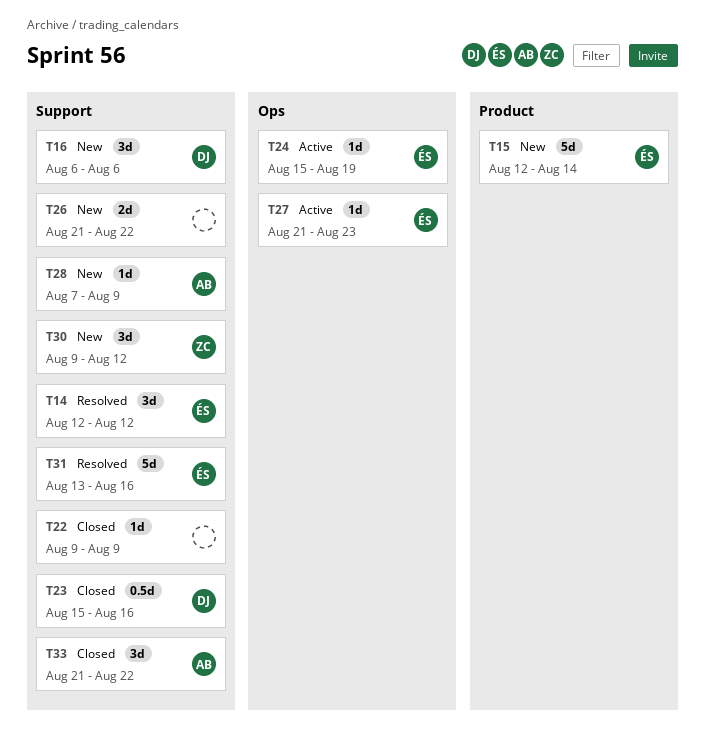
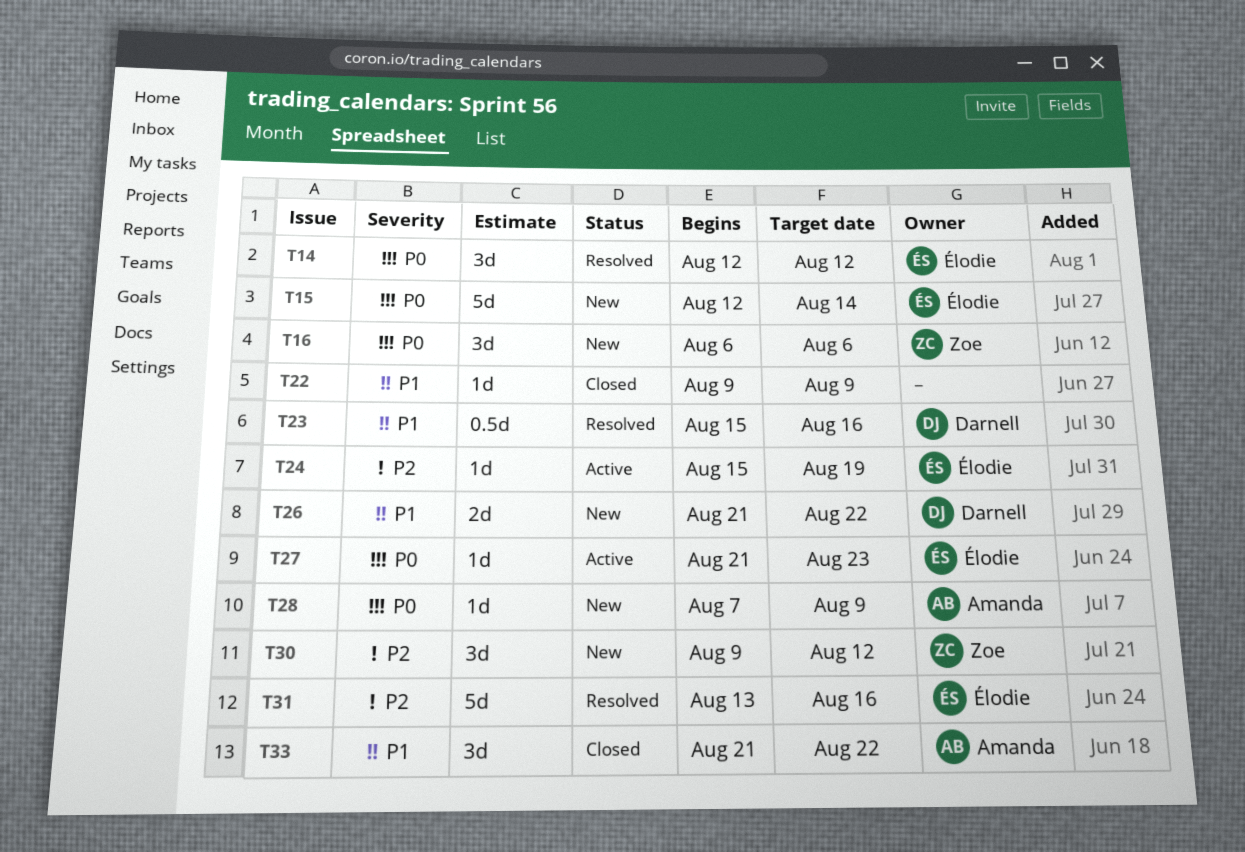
T16, owner: Darnell -> Zoe
T23, status: Closed -> Resolved
T26, owner: none -> Darnell

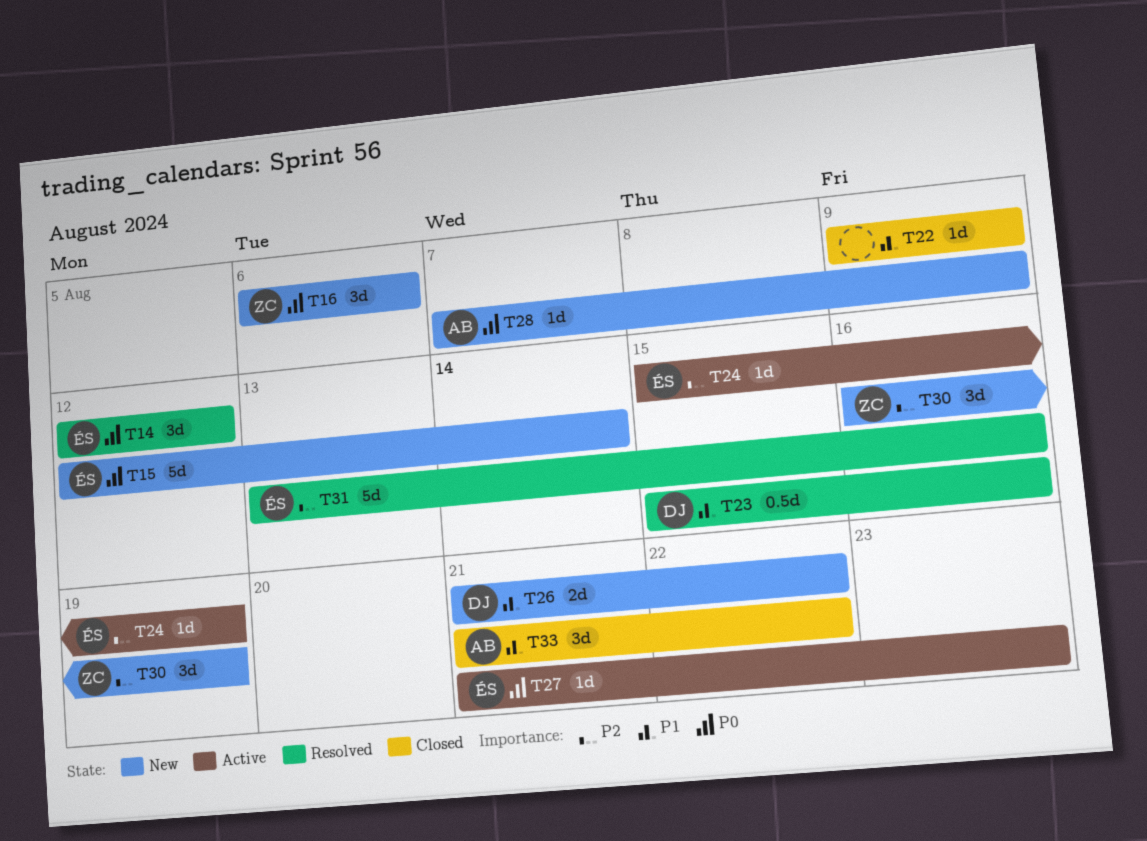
T30, start: Aug 9 -> Aug 16
T30, due: Aug 12 -> Aug 19

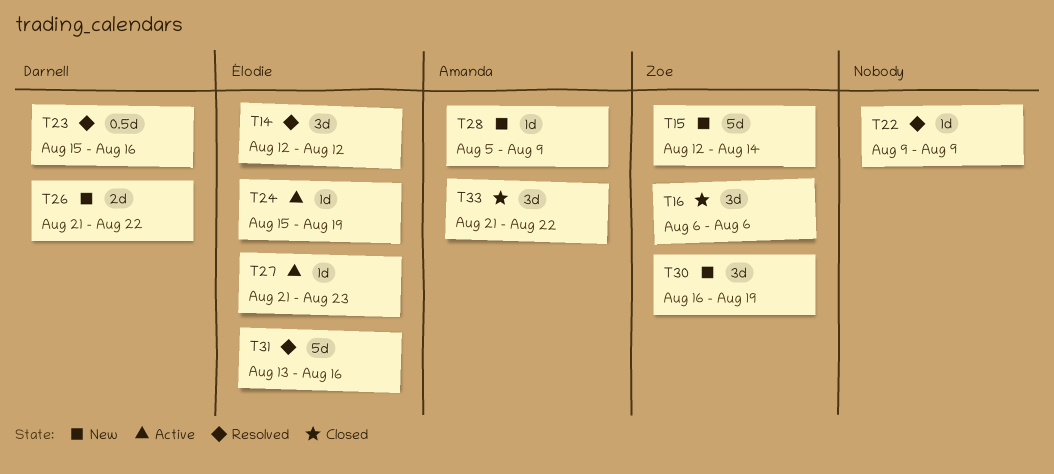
T15, owner: Élodie -> Zoe
T16, status: New -> Closed
T22, status: Closed -> Resolved
T28, start: Aug 7 -> Aug 5

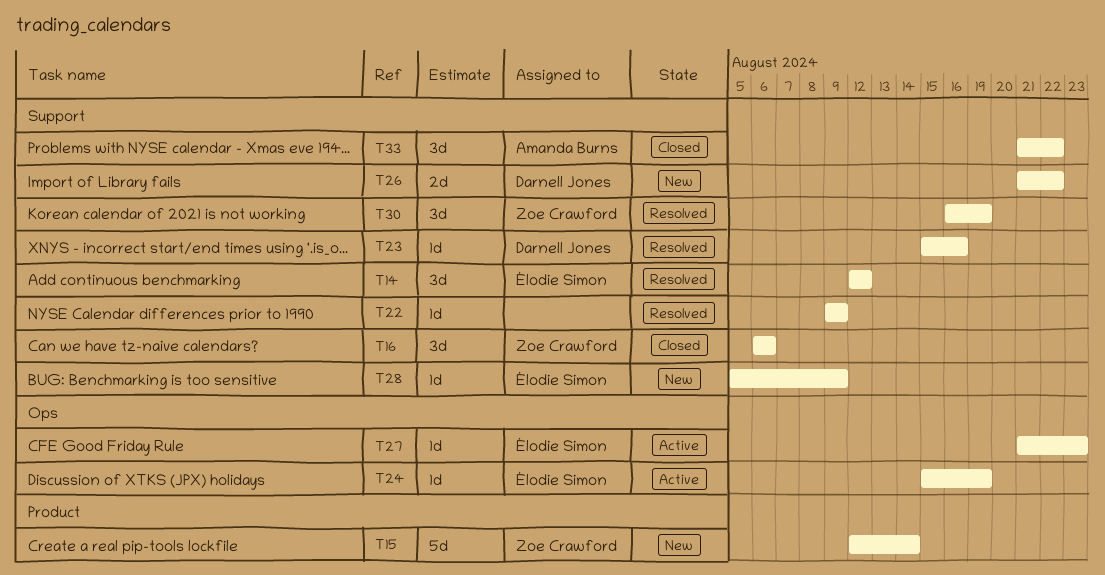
T23, estimate: 0.5d -> 1d
T28, owner: Amanda Burns -> Élodie Simon
T30, status: New -> Resolved
T31: present -> none

